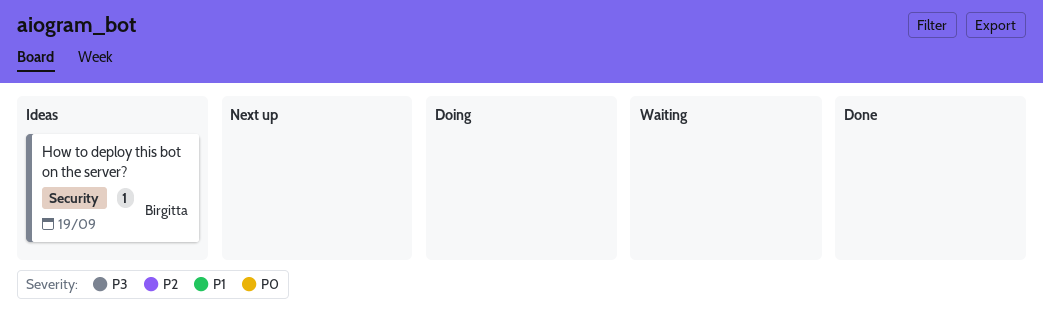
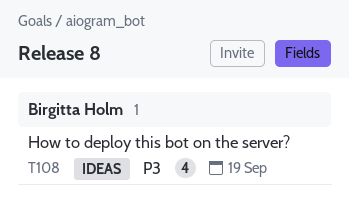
How to deploy this bot on the server?, estimate: 1 -> 4

